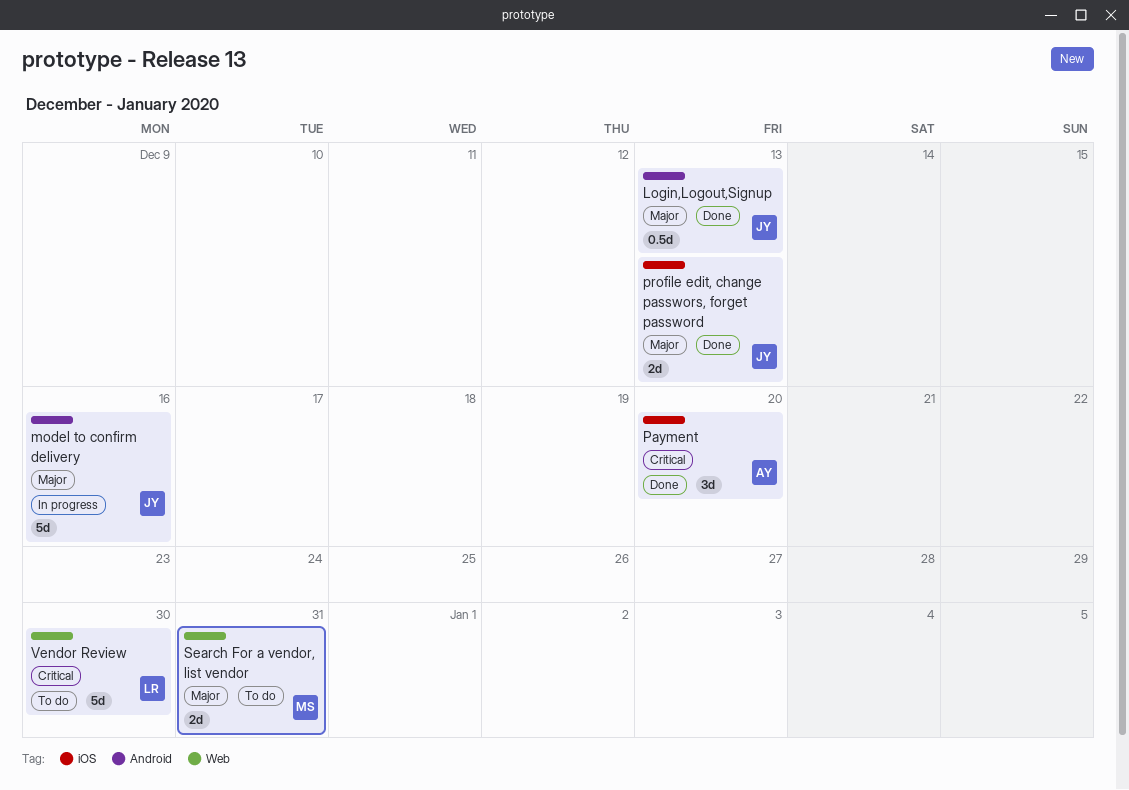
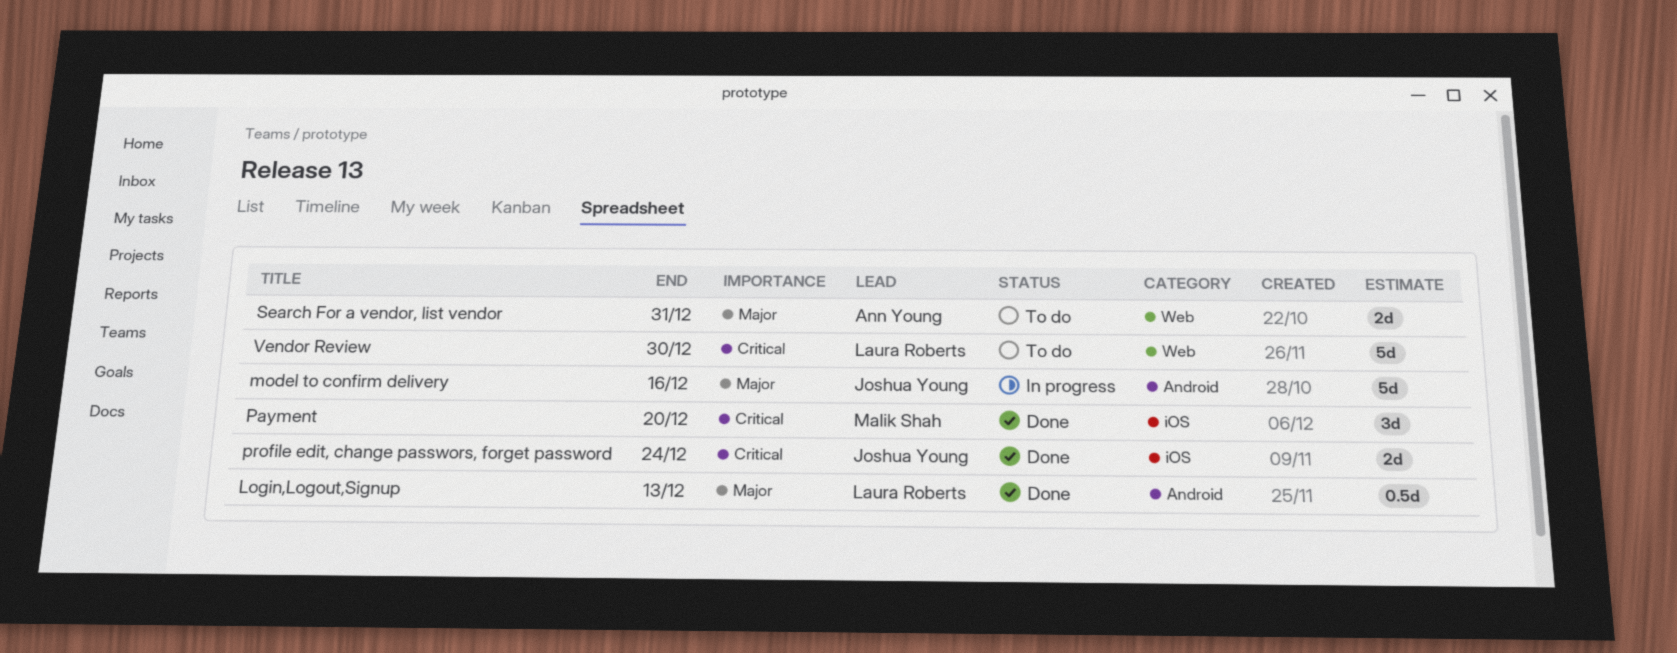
Login,Logout,Signup, owner: Joshua Young -> Laura Roberts
Payment, owner: Ann Young -> Malik Shah
profile edit, change passwors, forget password, priority: Major -> Critical
profile edit, change passwors, forget password, due: Dec 13 -> Dec 24
Search For a vendor, list vendor, owner: Malik Shah -> Ann Young

